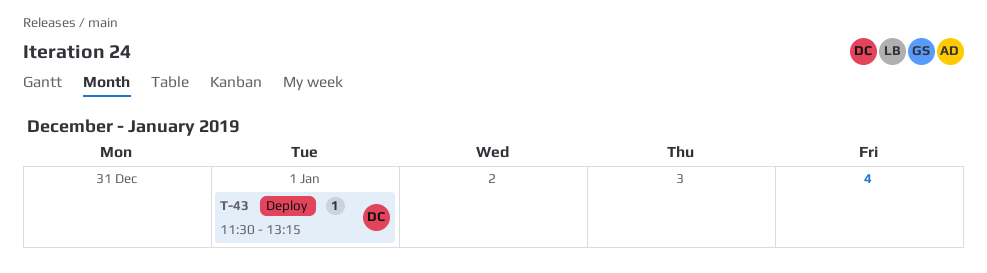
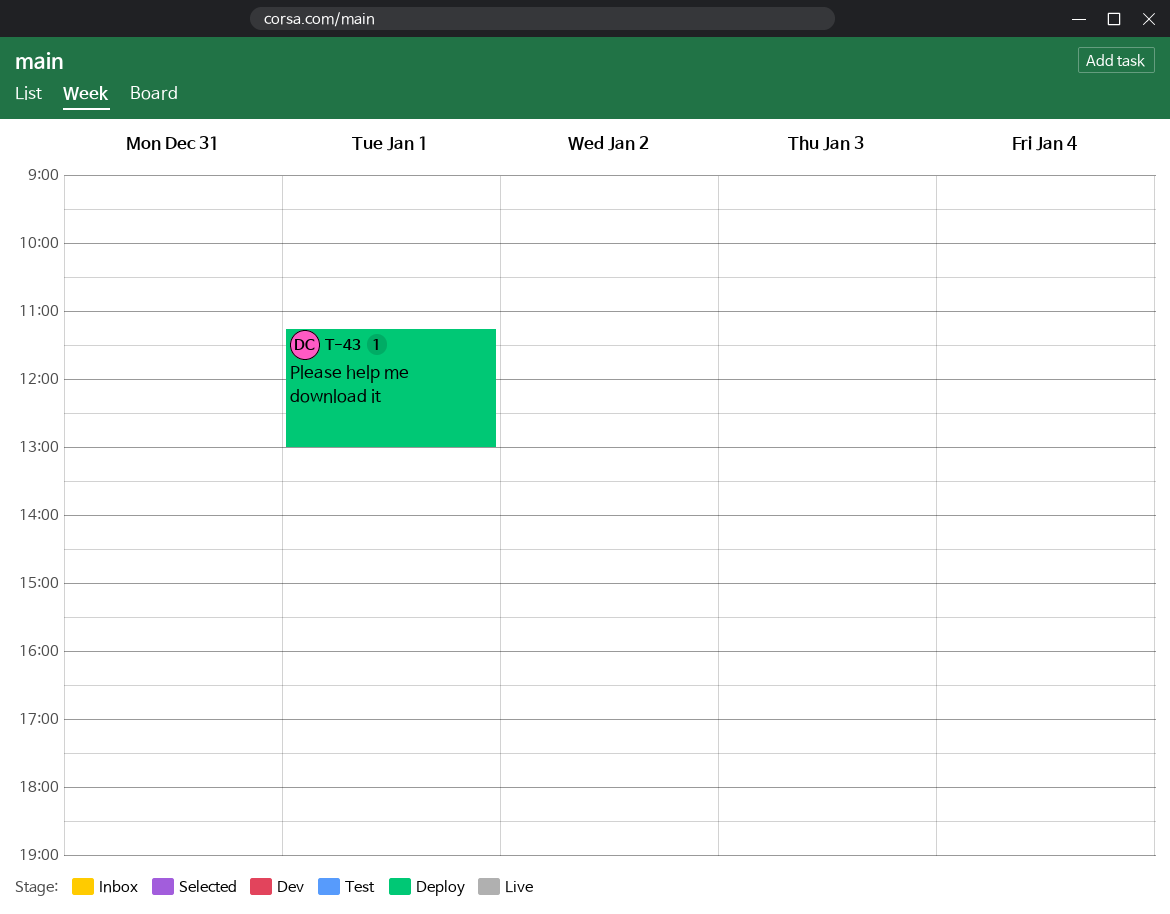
T-43, begins: 11:30 -> 11:15
T-43, ends: 13:15 -> 13:00

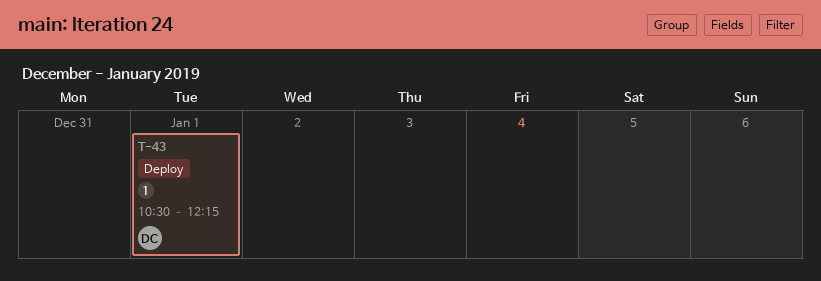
T-43, begins: 11:15 -> 10:30
T-43, ends: 13:00 -> 12:15

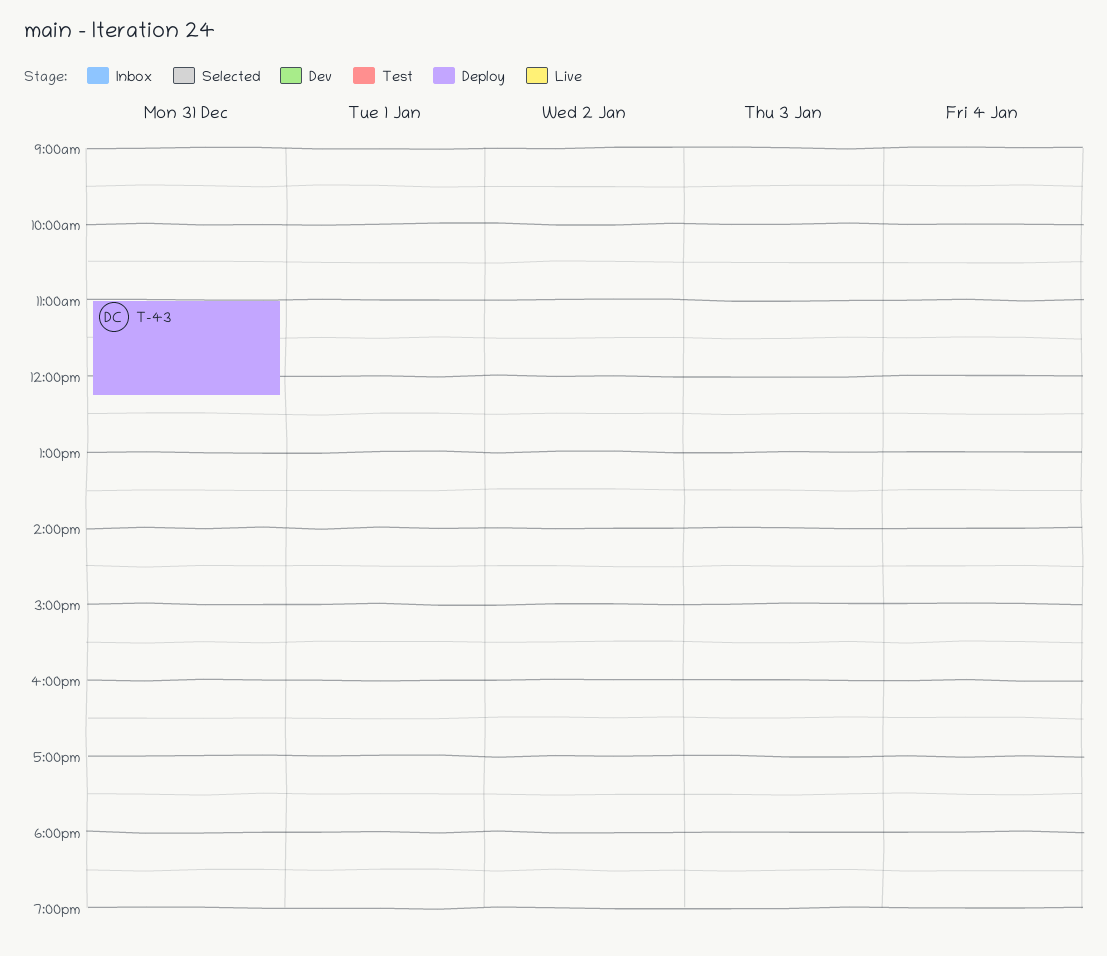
T-43, day: Jan 1 -> Dec 31
T-43, begins: 10:30 -> 11:00

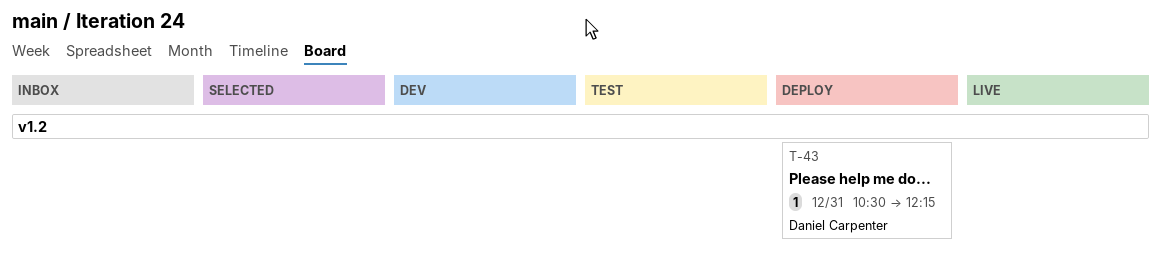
T-43, begins: 11:00 -> 10:30

